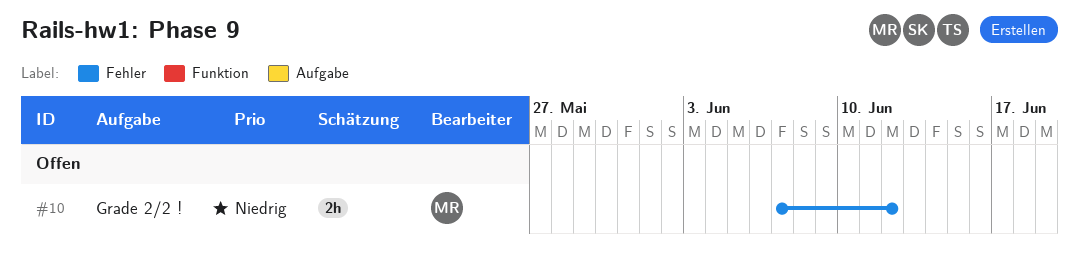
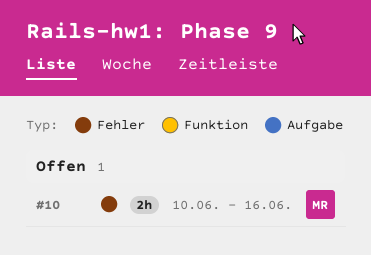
#10, start: Jun 7 -> Jun 10
#10, due: Jun 12 -> Jun 16

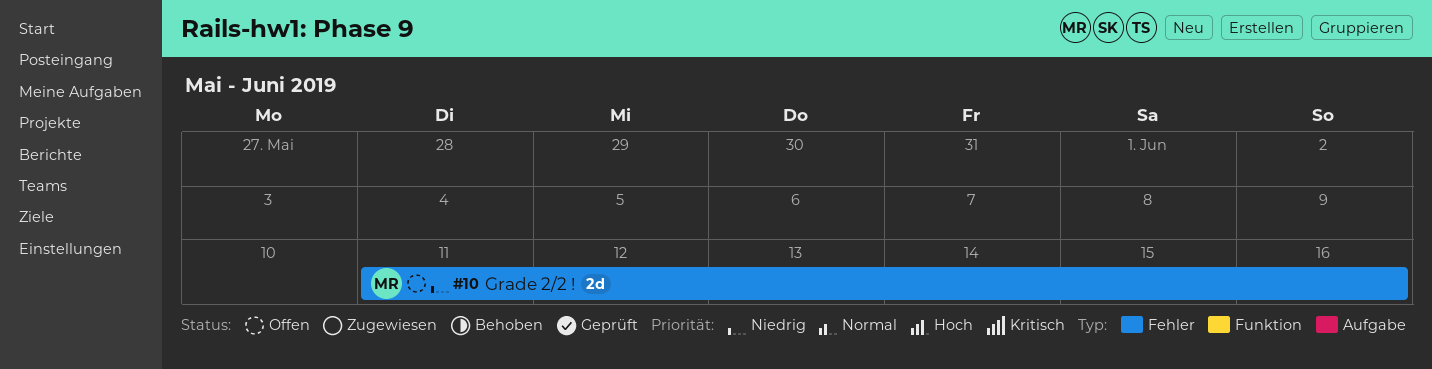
#10, estimate: 2h -> 2d
#10, start: Jun 10 -> Jun 11

